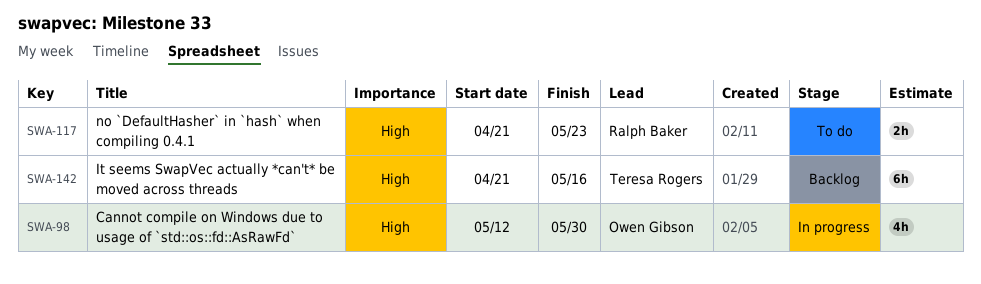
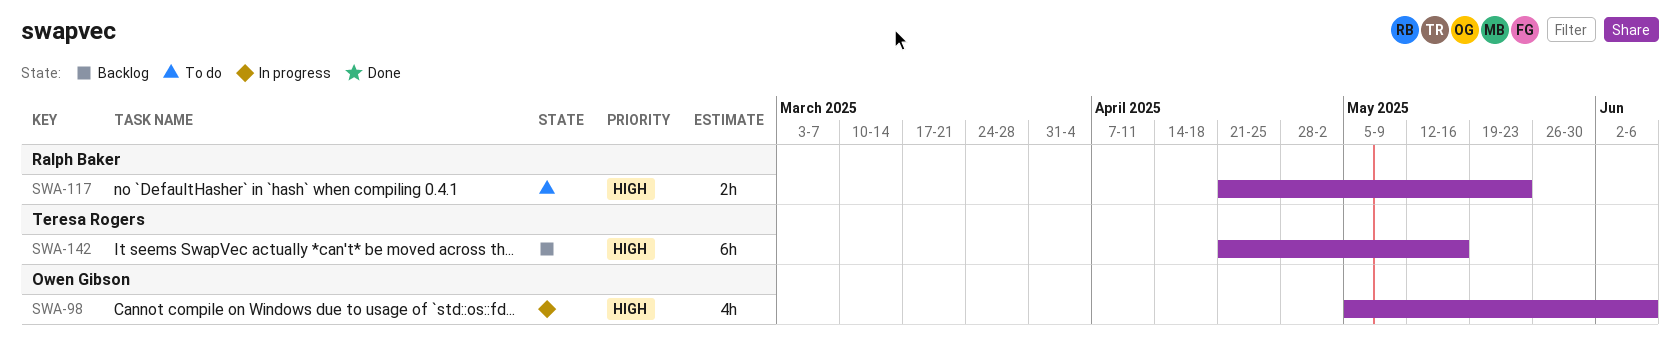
SWA-98, start: May 12 -> May 5
SWA-98, due: May 30 -> Jun 6

